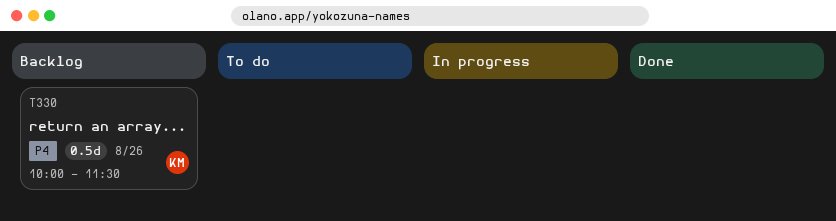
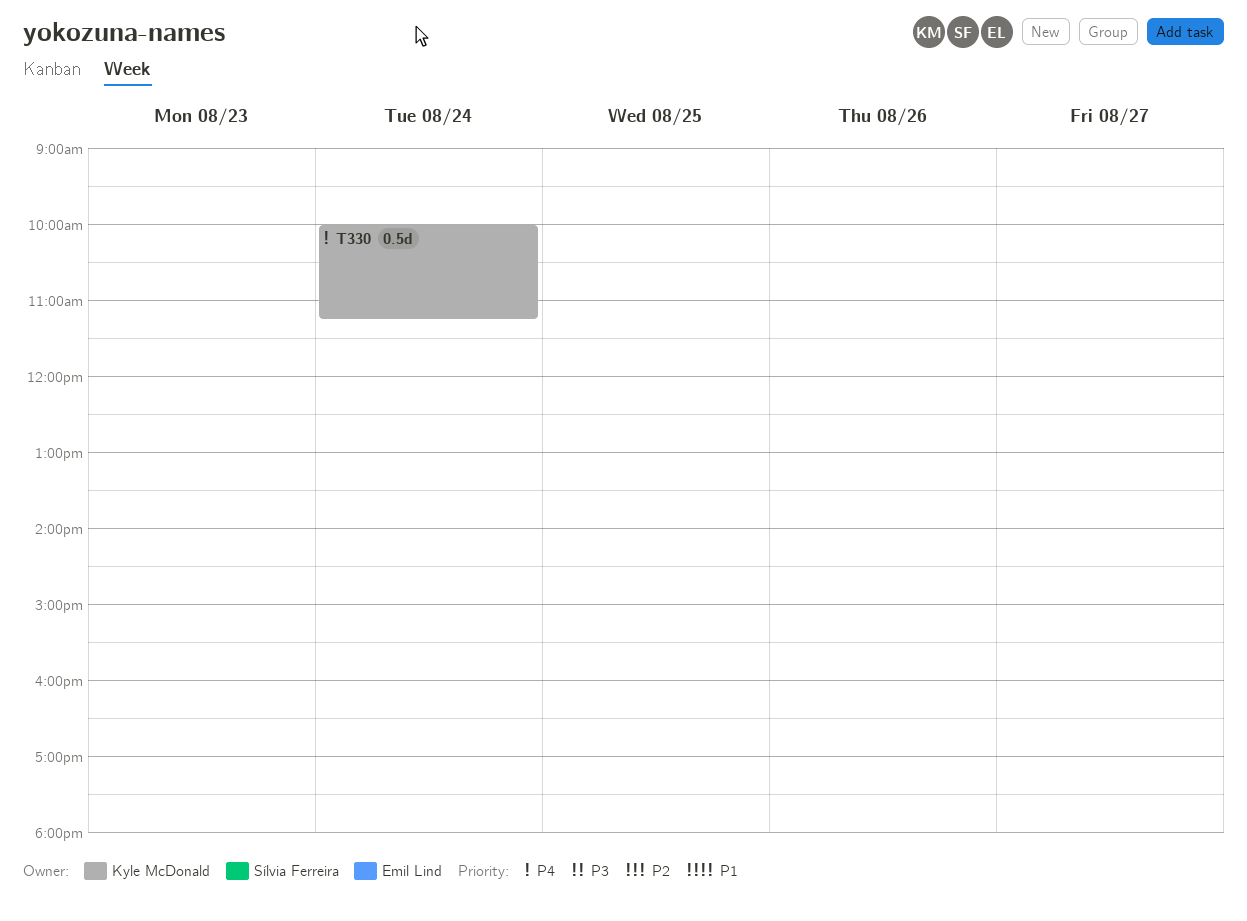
T330, day: Aug 26 -> Aug 24
T330, ends: 11:30 -> 11:15

